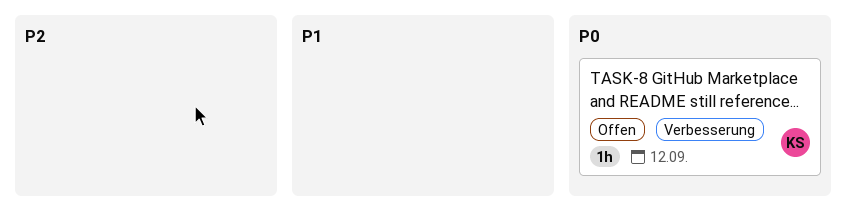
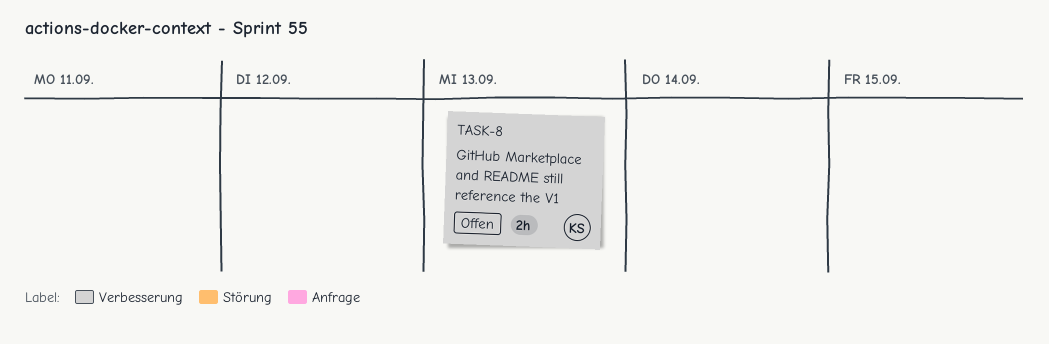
TASK-8, estimate: 1h -> 2h
TASK-8, due: Sep 12 -> Sep 13

